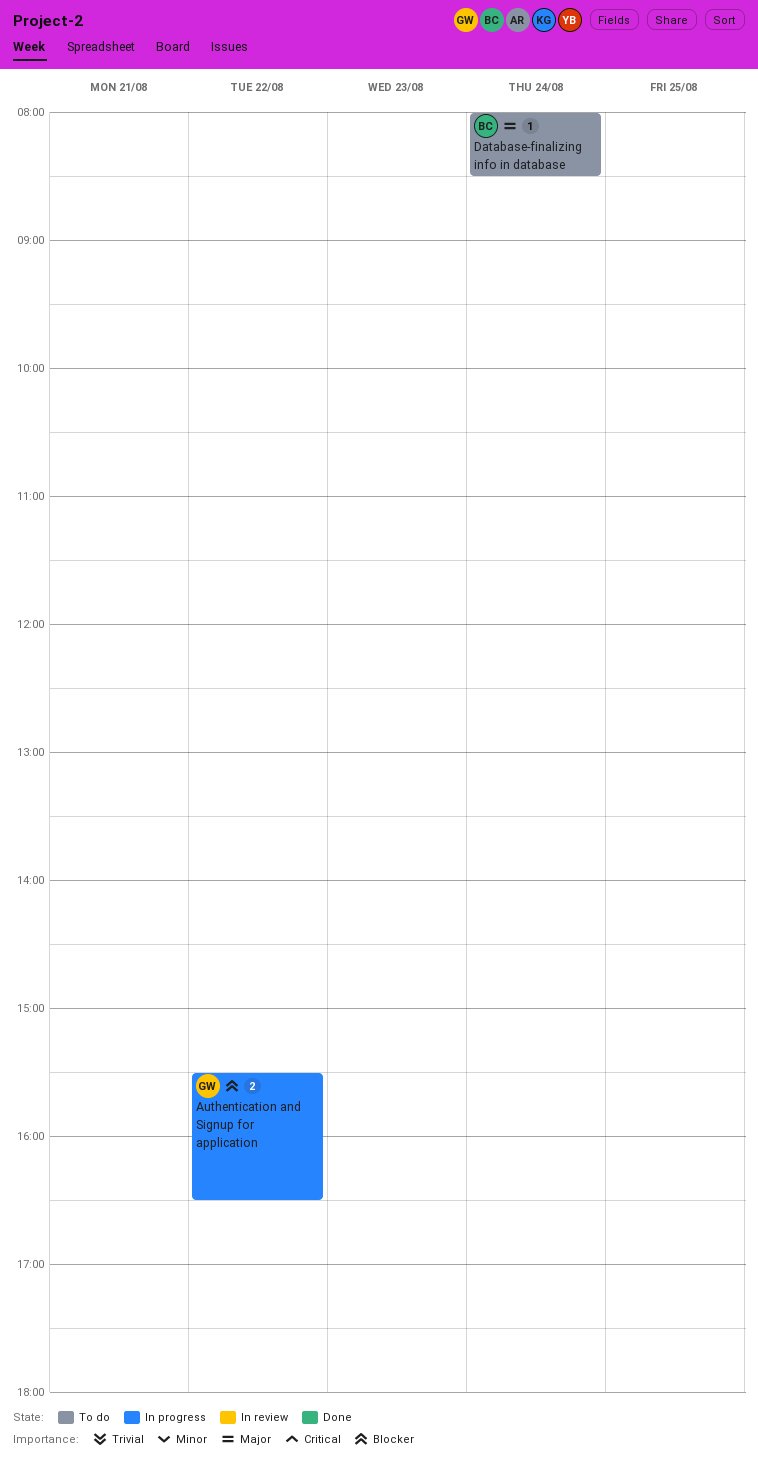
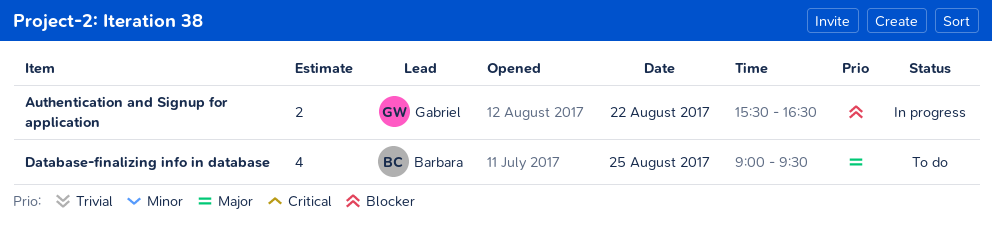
Database-finalizing info in database, estimate: 1 -> 4
Database-finalizing info in database, day: Aug 24 -> Aug 25
Database-finalizing info in database, begins: 08:00 -> 09:00
Database-finalizing info in database, ends: 08:30 -> 09:30

